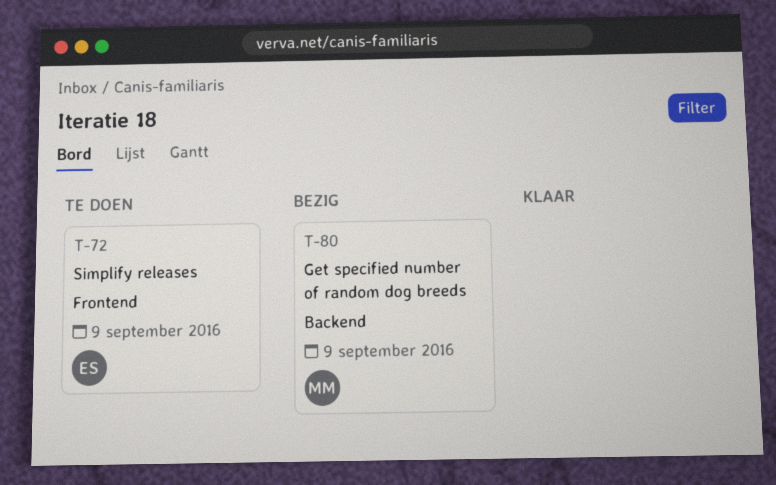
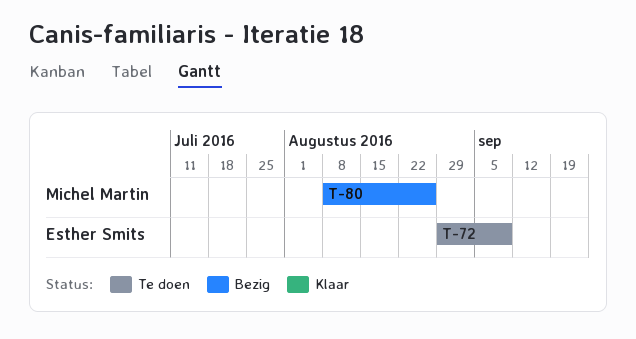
T-80, due: Sep 9 -> Aug 26

